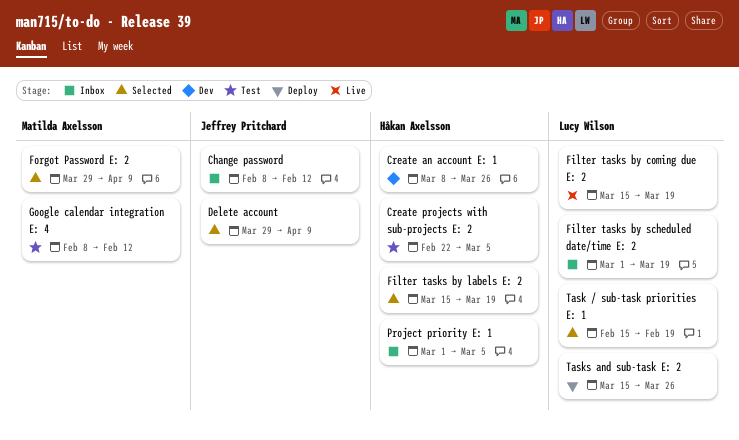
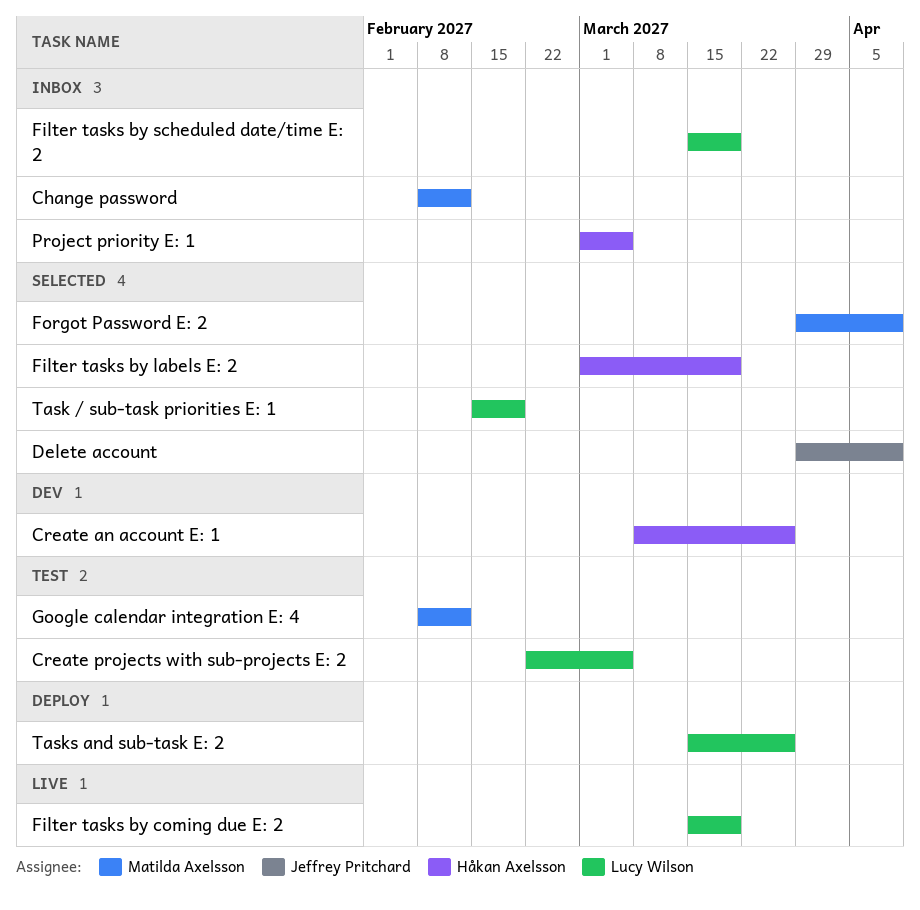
Change password, owner: Jeffrey Pritchard -> Matilda Axelsson
Create projects with sub-projects E: 2, owner: Håkan Axelsson -> Lucy Wilson
Filter tasks by labels E: 2, start: Mar 15 -> Mar 1
Filter tasks by scheduled date/time E: 2, start: Mar 1 -> Mar 15

